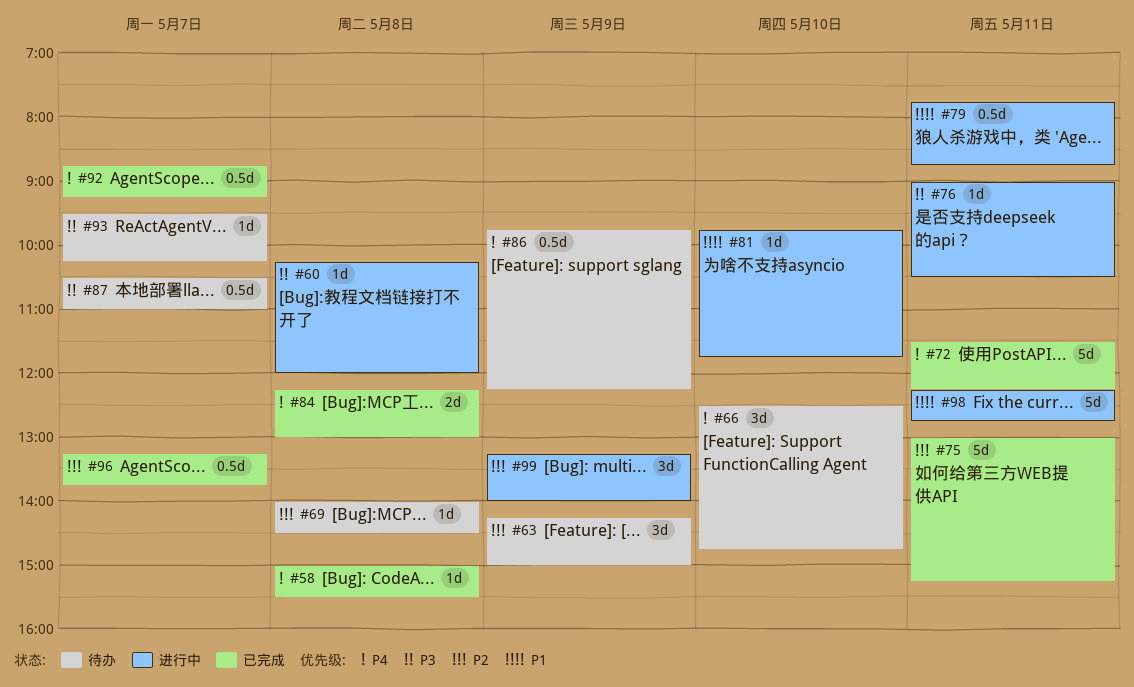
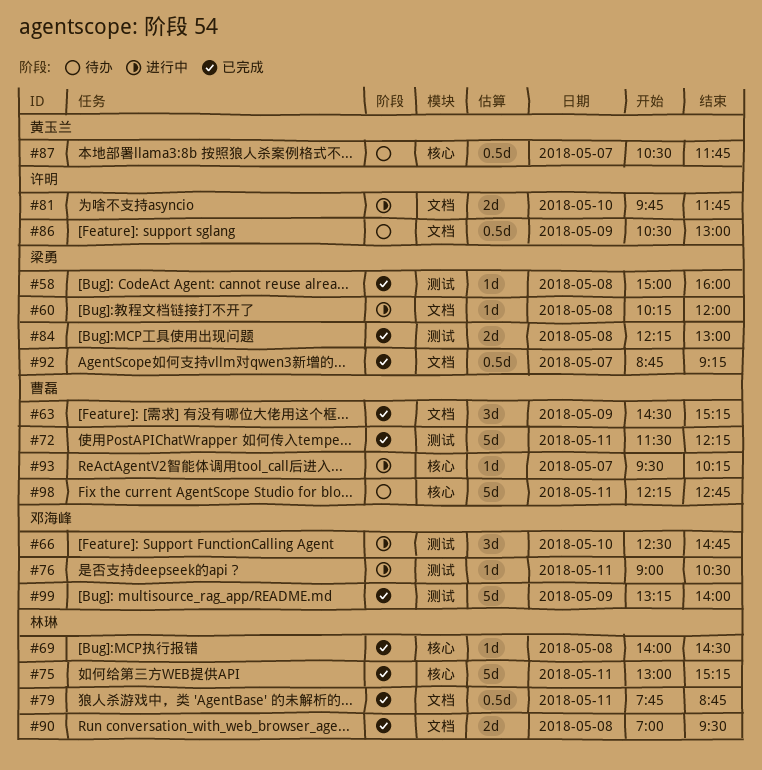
#58, ends: 15:30 -> 16:00
#63, status: 待办 -> 已完成
#63, begins: 14:15 -> 14:30
#63, ends: 15:00 -> 15:15
#66, status: 待办 -> 进行中
#69, status: 待办 -> 已完成
#79, status: 进行中 -> 已完成
#81, estimate: 1d -> 2d
#86, begins: 09:45 -> 10:30
#86, ends: 12:15 -> 13:00
#87, ends: 11:00 -> 11:45
#90: none -> present
#93, status: 待办 -> 进行中
#96: present -> none
#98, status: 进行中 -> 待办
#99, status: 进行中 -> 已完成
#99, estimate: 3d -> 5d

